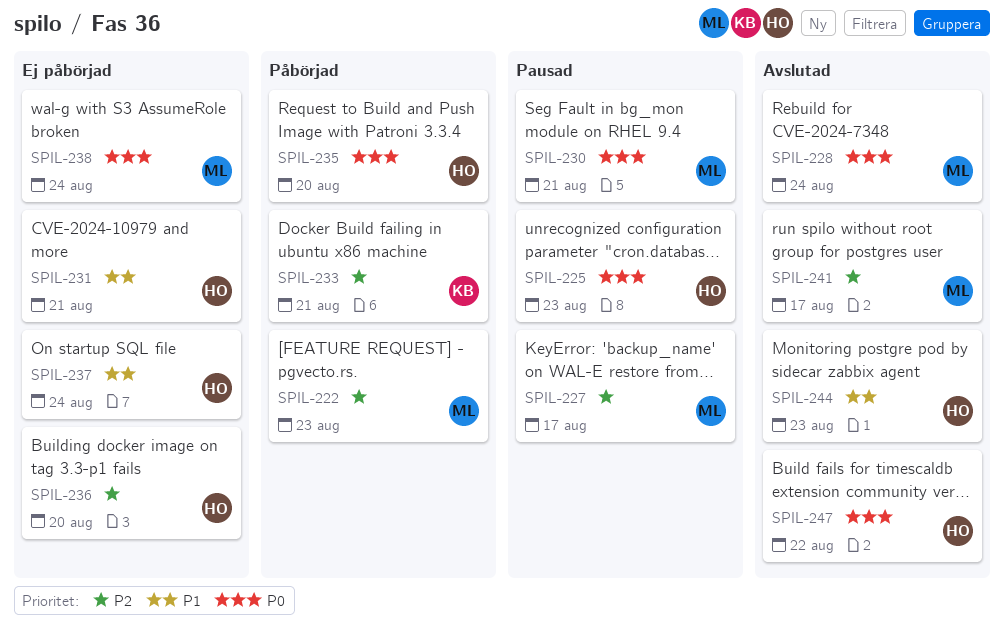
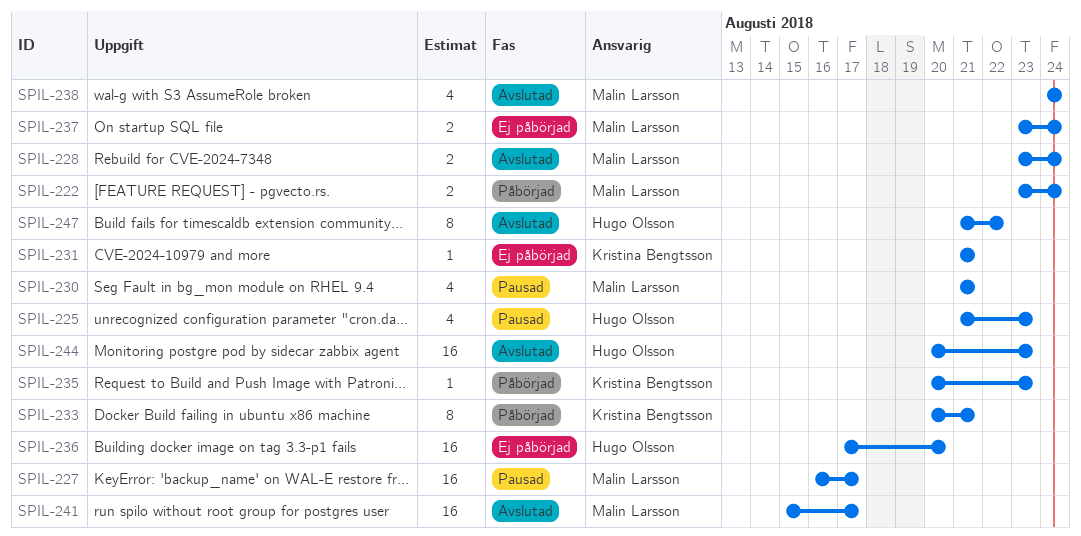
SPIL-222, due: Aug 23 -> Aug 24
SPIL-231, owner: Hugo Olsson -> Kristina Bengtsson
SPIL-235, owner: Hugo Olsson -> Kristina Bengtsson
SPIL-235, due: Aug 20 -> Aug 23
SPIL-237, owner: Hugo Olsson -> Malin Larsson
SPIL-238, status: Ej påbörjad -> Avslutad

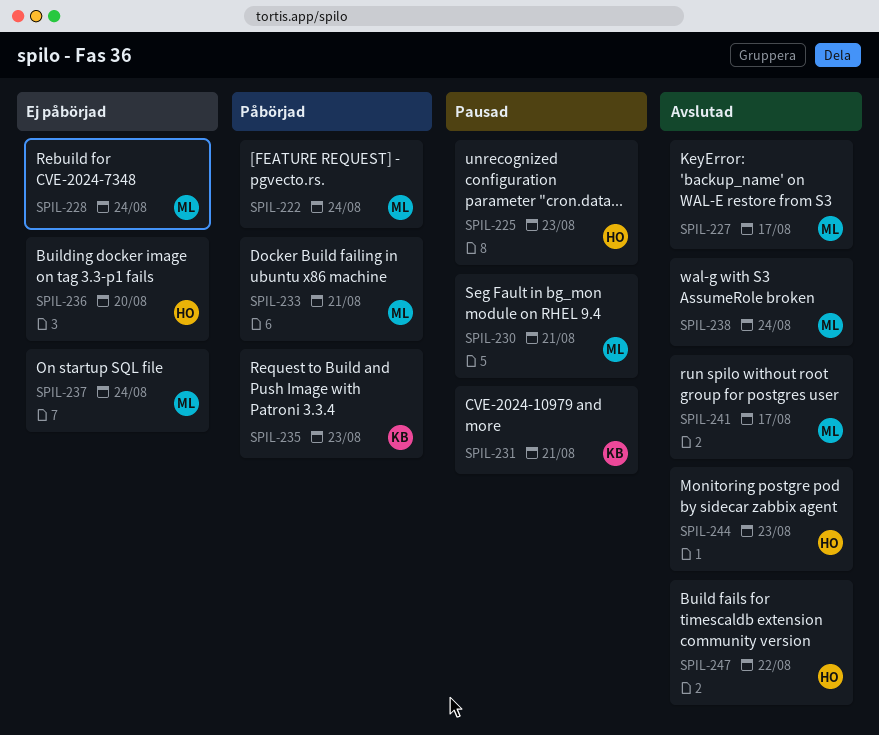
SPIL-227, status: Pausad -> Avslutad
SPIL-228, status: Avslutad -> Ej påbörjad
SPIL-231, status: Ej påbörjad -> Pausad
SPIL-233, owner: Kristina Bengtsson -> Malin Larsson

